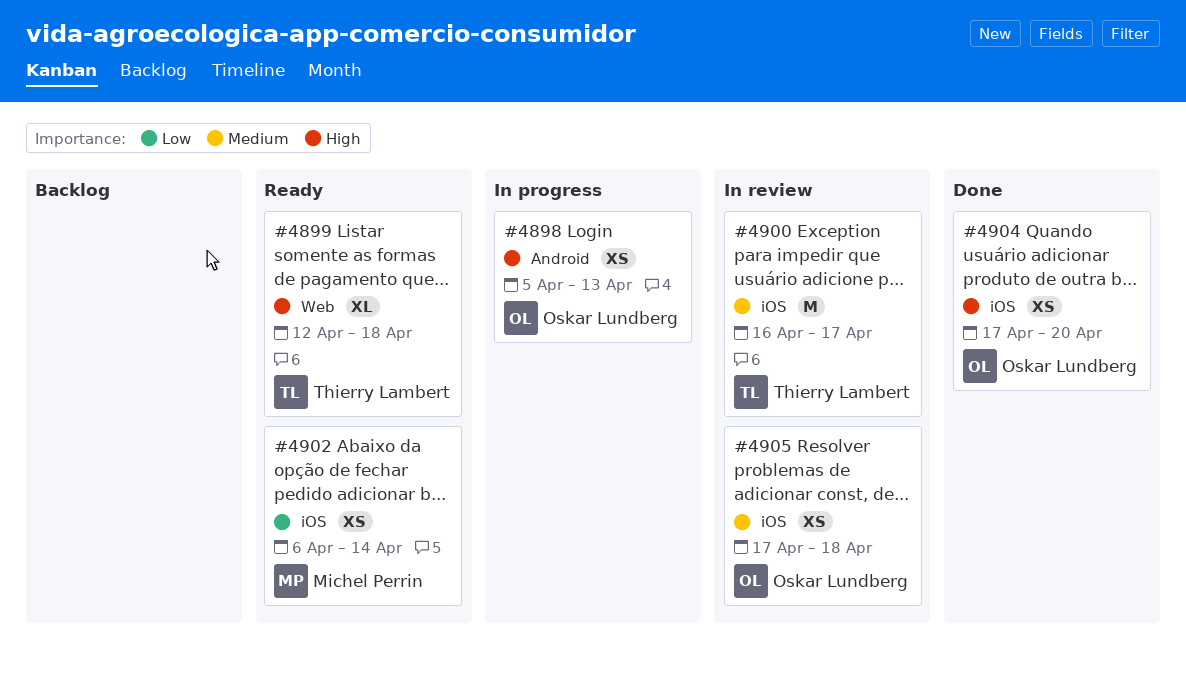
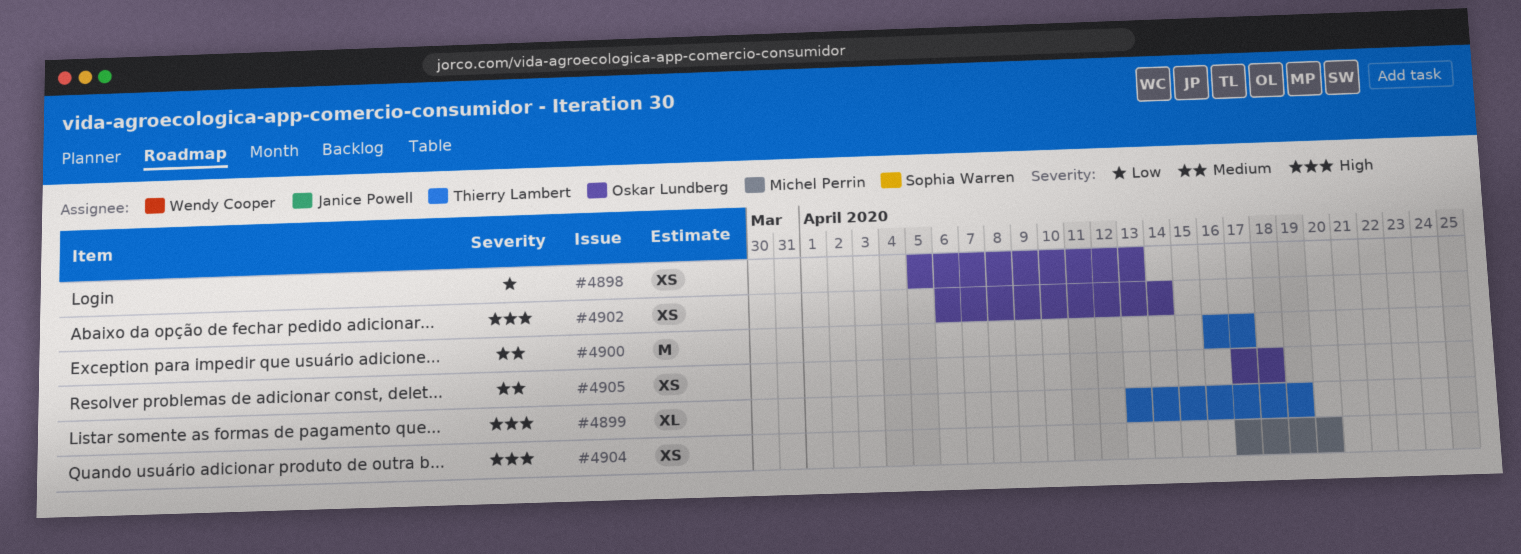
#4898, priority: High -> Low
#4899, start: Apr 12 -> Apr 13
#4899, due: Apr 18 -> Apr 19
#4902, owner: Michel Perrin -> Oskar Lundberg
#4902, priority: Low -> High
#4904, owner: Oskar Lundberg -> Michel Perrin

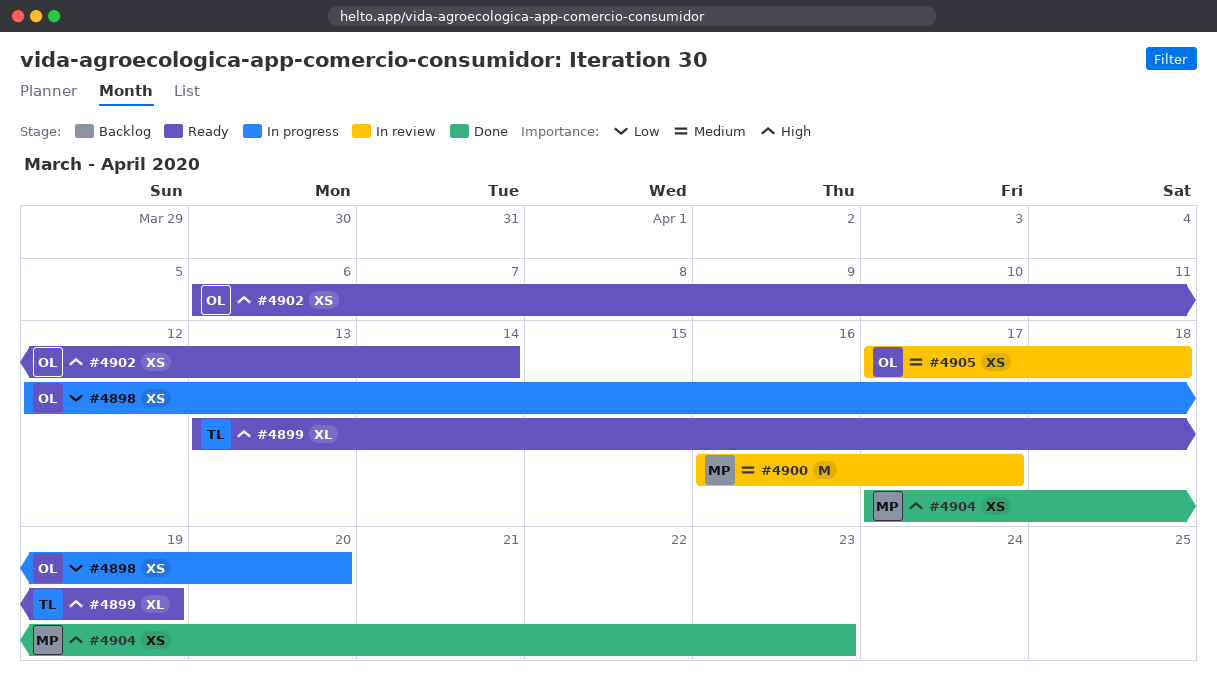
#4898, start: Apr 5 -> Apr 12
#4898, due: Apr 13 -> Apr 20
#4900, owner: Thierry Lambert -> Michel Perrin
#4904, due: Apr 20 -> Apr 23

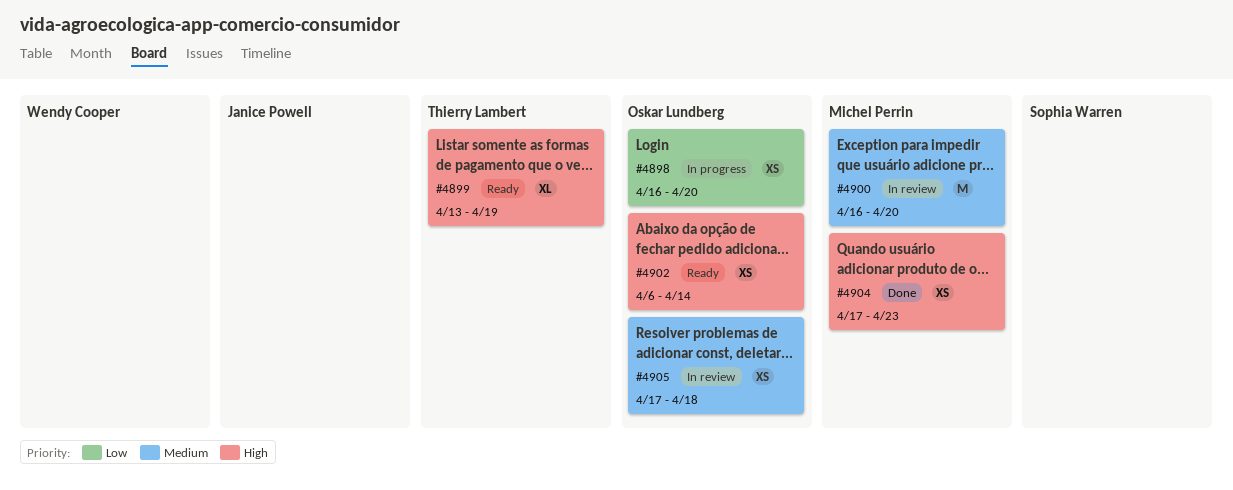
#4898, start: Apr 12 -> Apr 16
#4900, due: Apr 17 -> Apr 20

